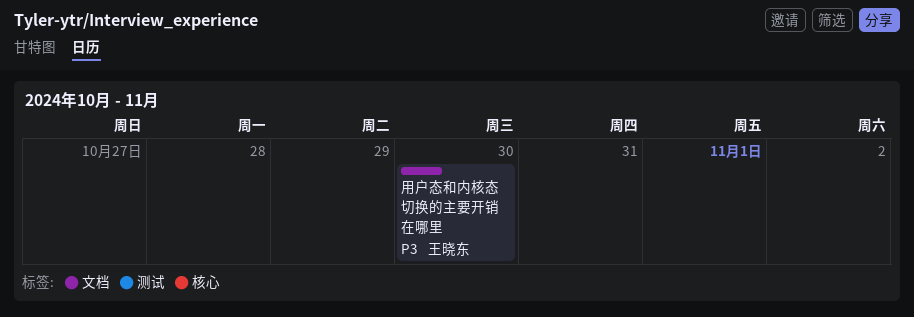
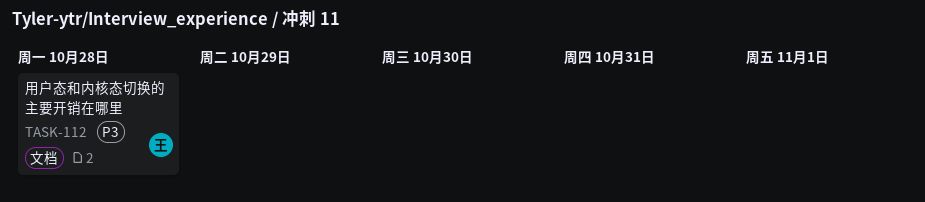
用户态和内核态切换的主要开销在哪里, due: Oct 30 -> Oct 28

